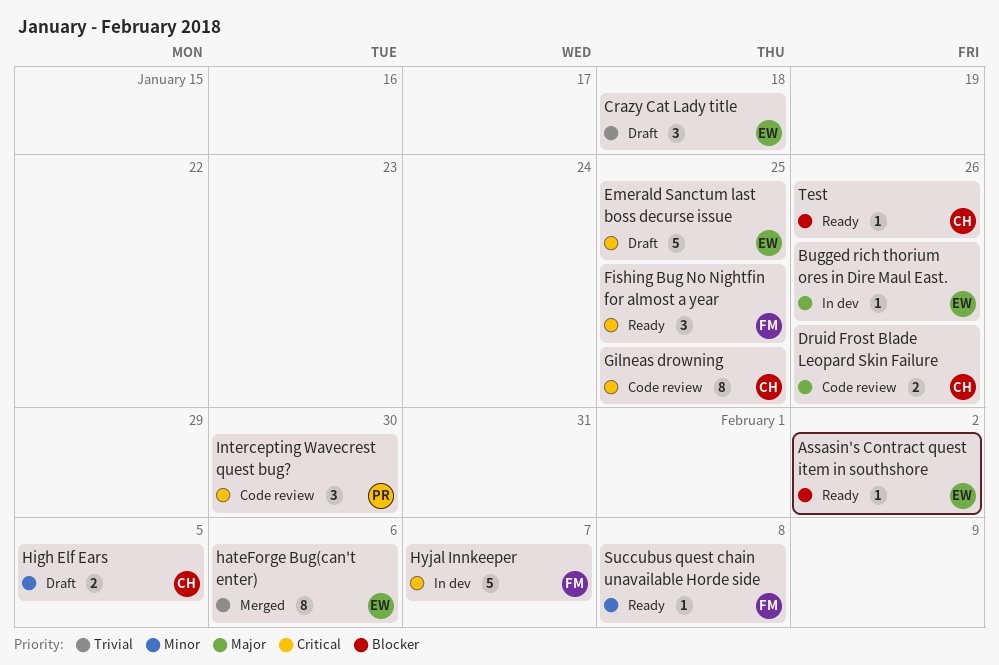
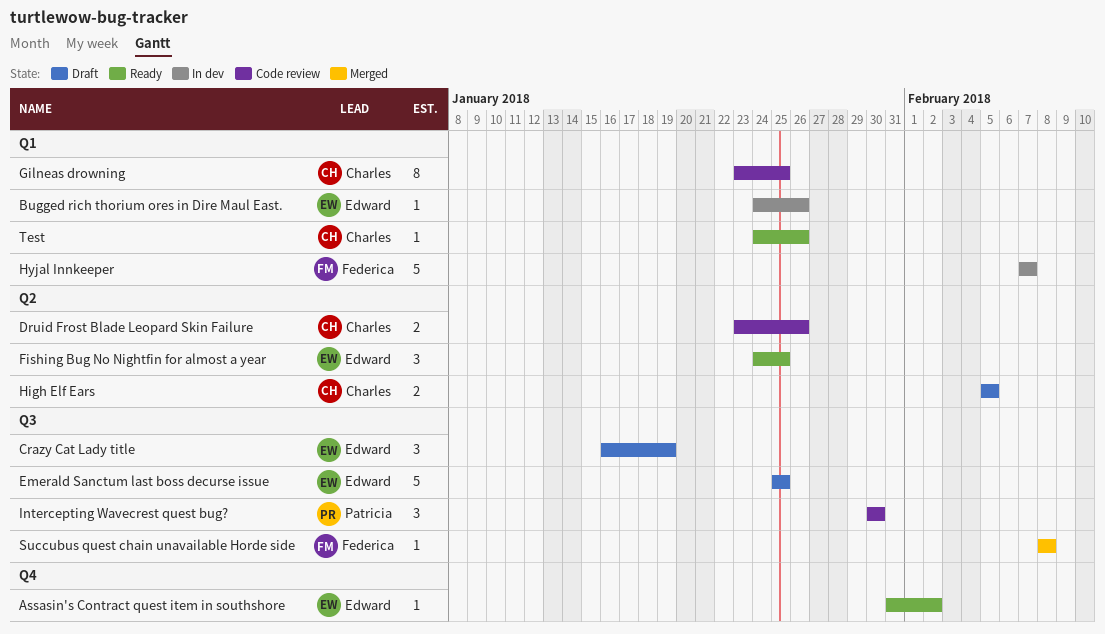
Crazy Cat Lady title, due: Jan 18 -> Jan 19
Fishing Bug No Nightfin for almost a year, owner: Federica -> Edward
hateForge Bug(can't enter): present -> none
Succubus quest chain unavailable Horde side, status: Ready -> Merged

